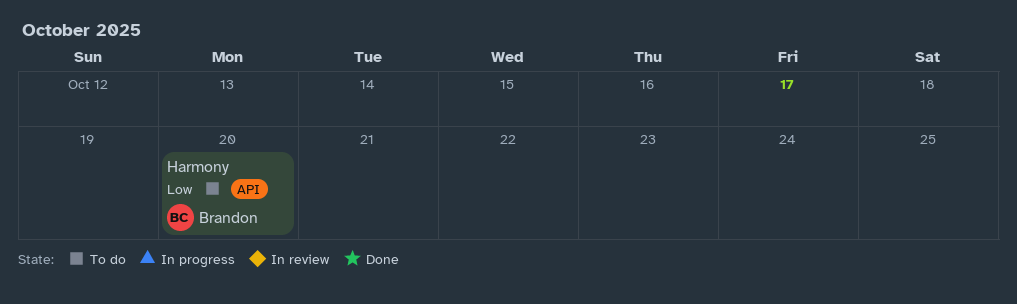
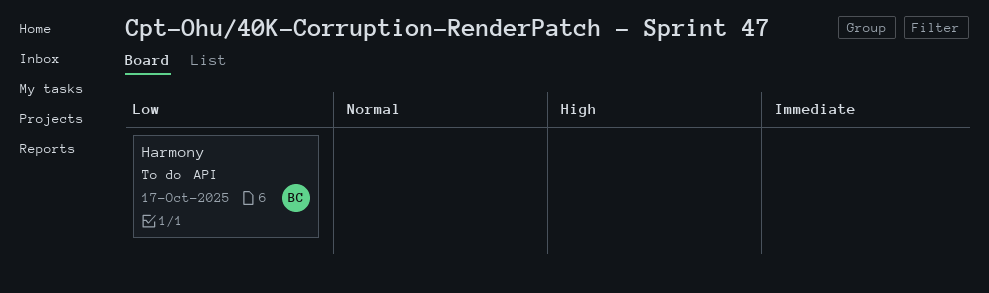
Harmony, due: Oct 20 -> Oct 17

